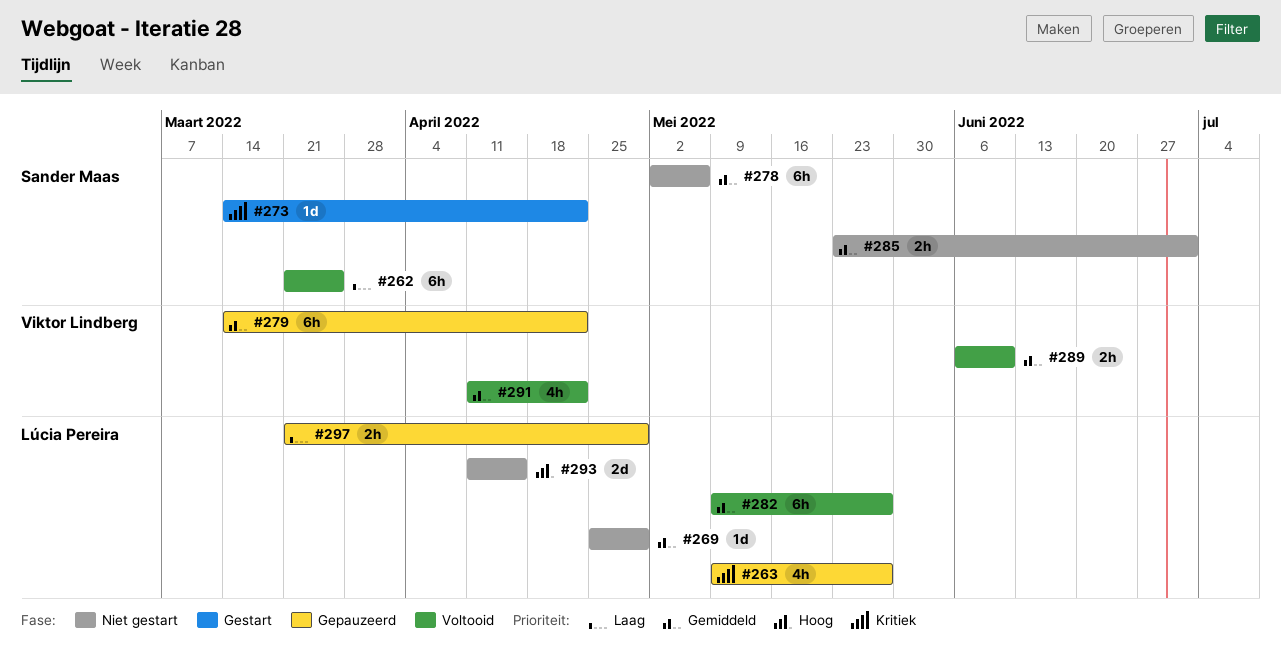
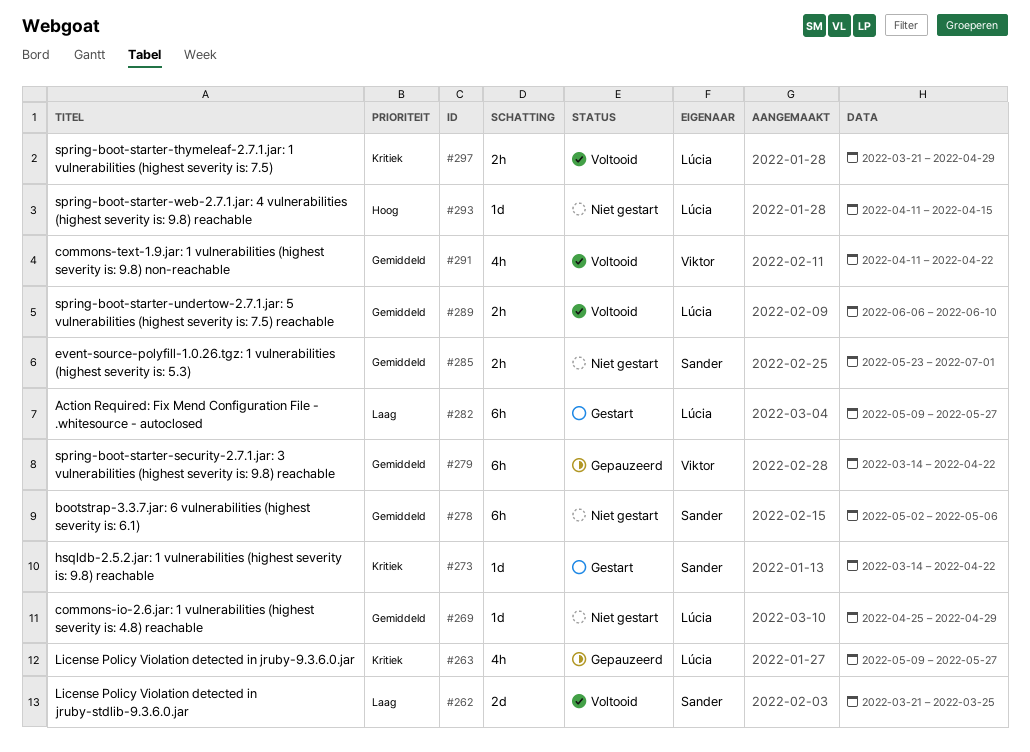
#262, estimate: 6h -> 2d
#282, status: Voltooid -> Gestart
#282, priority: Gemiddeld -> Laag
#289, owner: Viktor Lindberg -> Lúcia Pereira
#293, estimate: 2d -> 1d
#297, status: Gepauzeerd -> Voltooid
#297, priority: Laag -> Kritiek

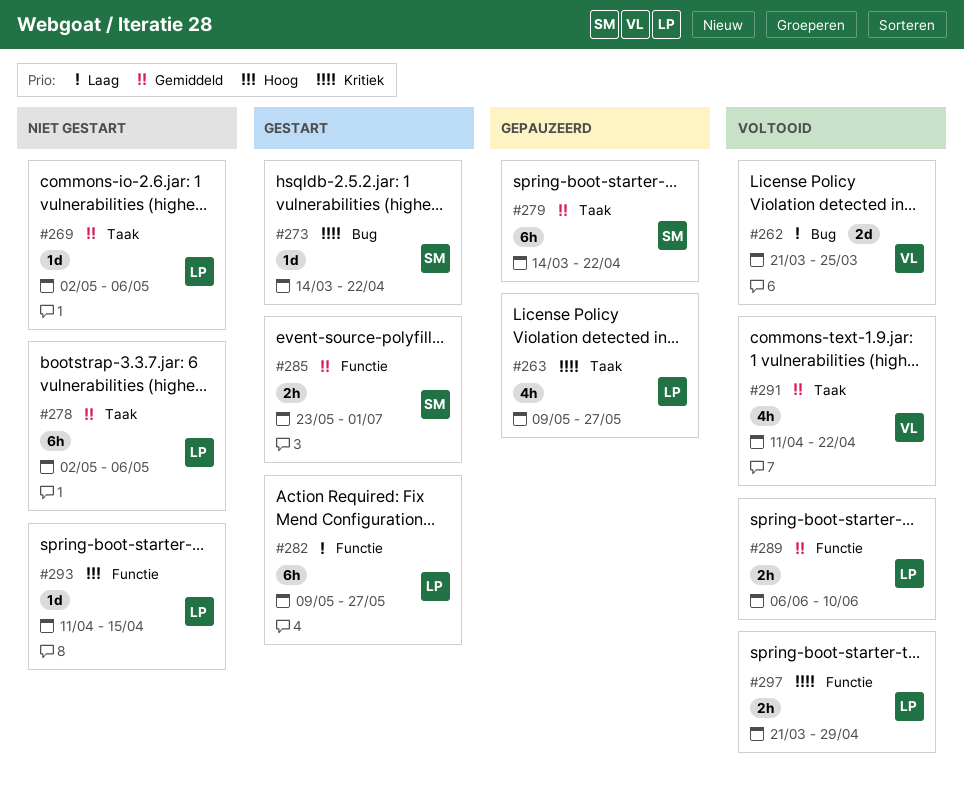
#262, owner: Sander -> Viktor
#269, start: Apr 25 -> May 2
#269, due: Apr 29 -> May 6
#278, owner: Sander -> Lúcia
#279, owner: Viktor -> Sander
#285, status: Niet gestart -> Gestart

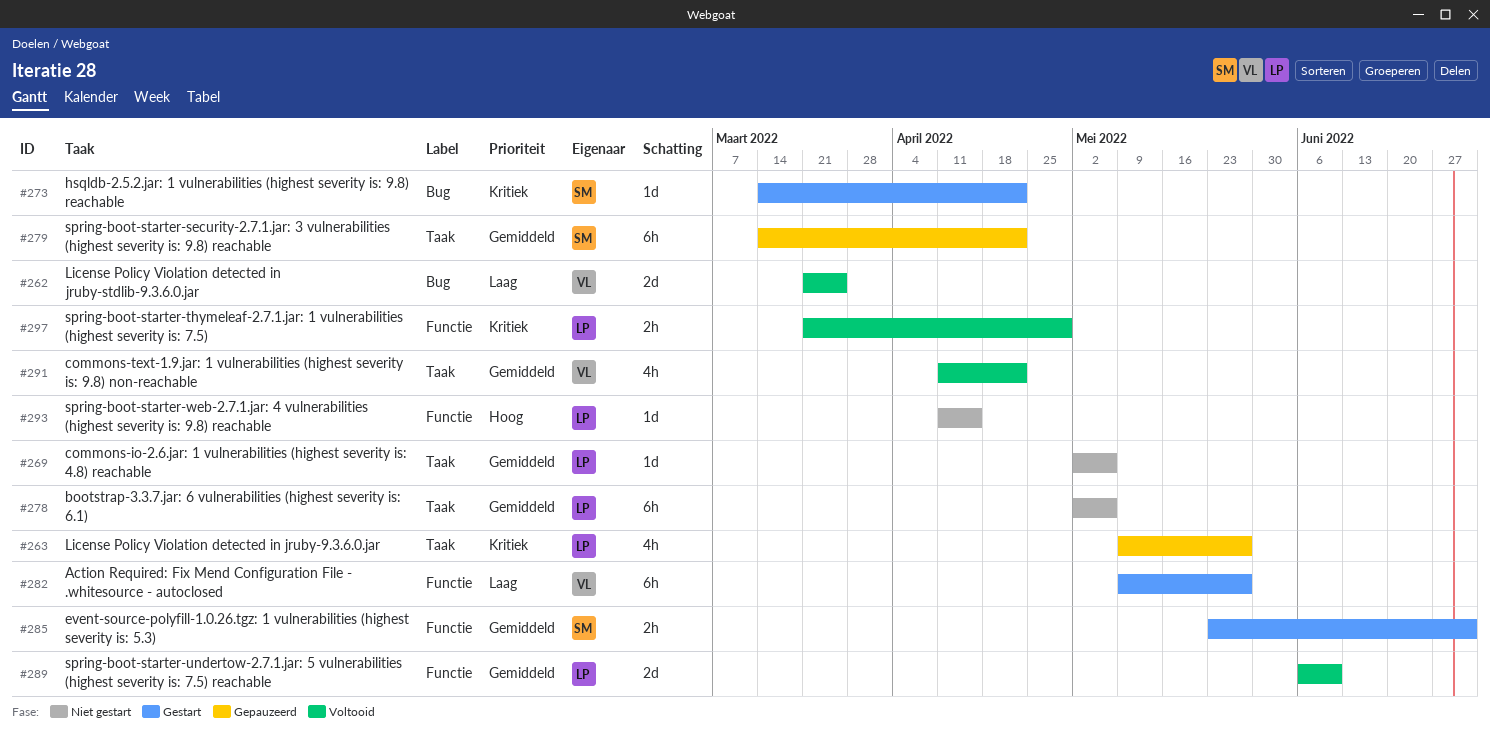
#282, owner: LP -> VL
#289, estimate: 2h -> 2d

